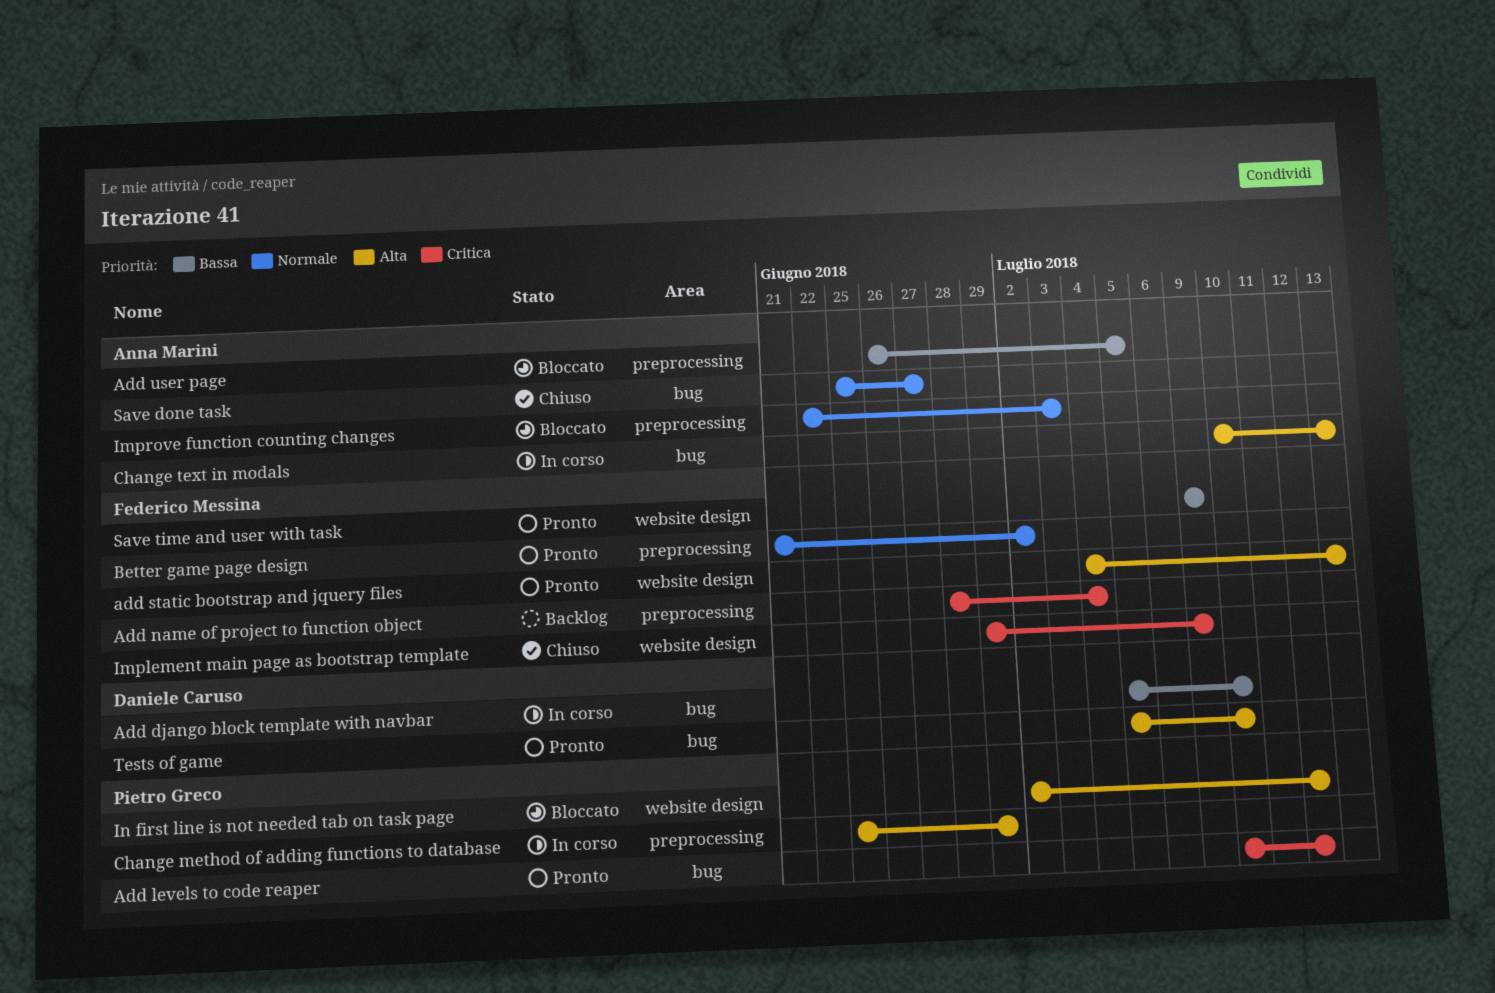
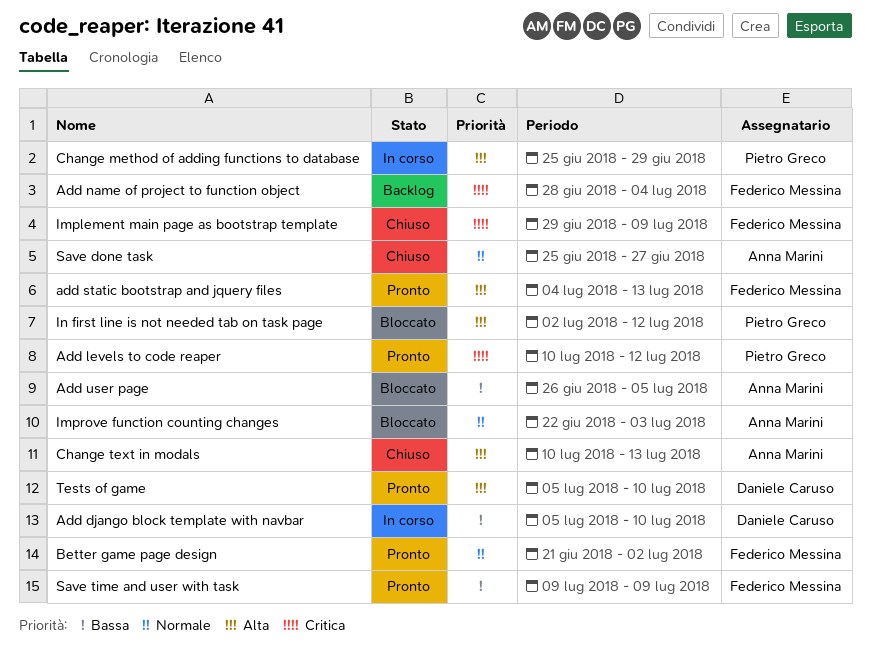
Change text in modals, status: In corso -> Chiuso

